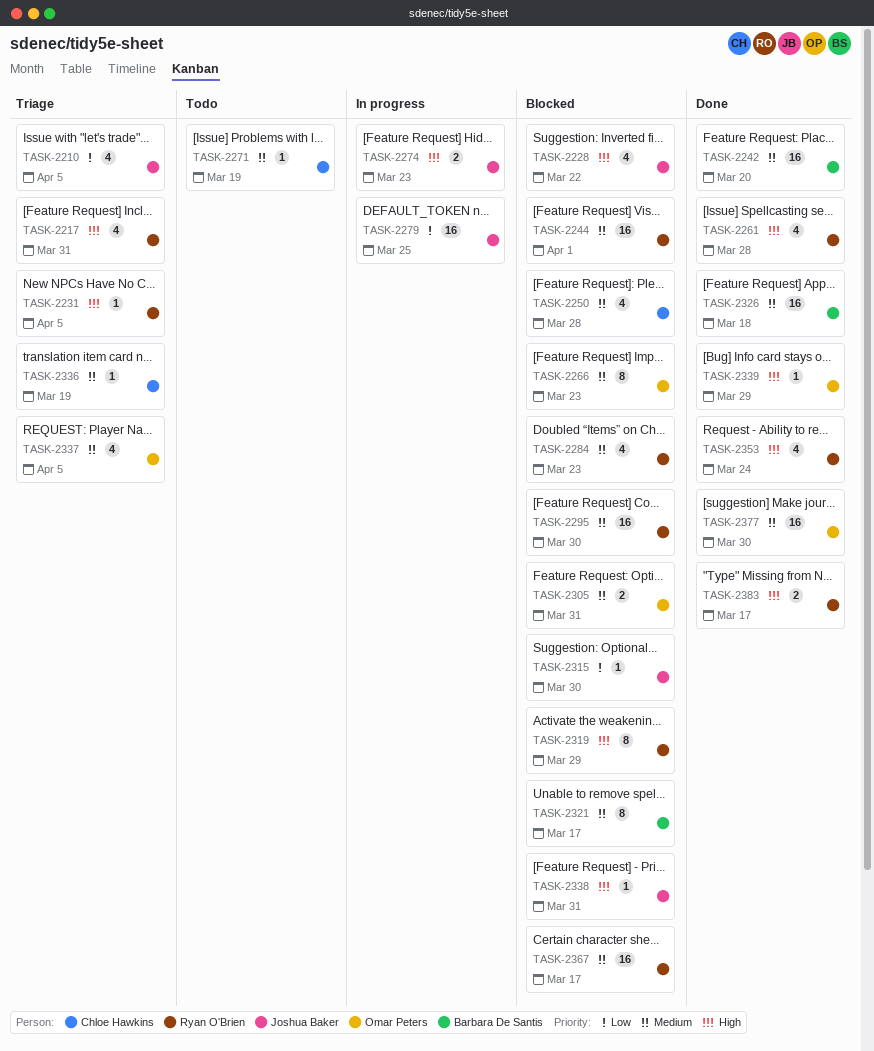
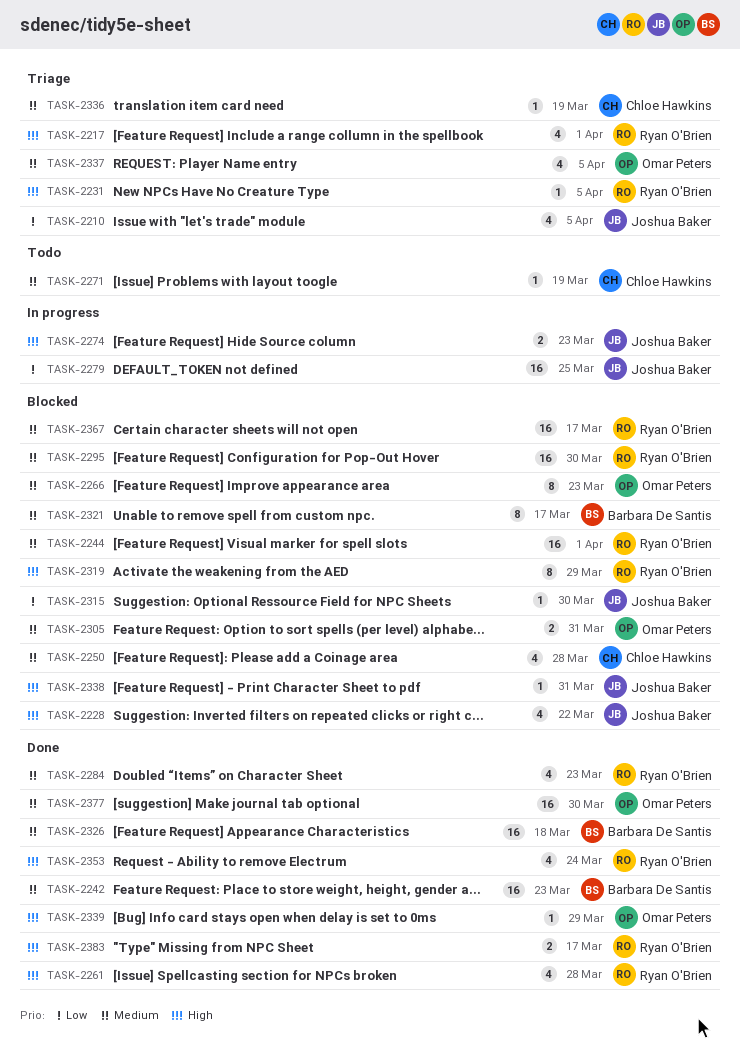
TASK-2217, due: Mar 31 -> Apr 1
TASK-2242, due: Mar 20 -> Mar 23
TASK-2284, status: Blocked -> Done

